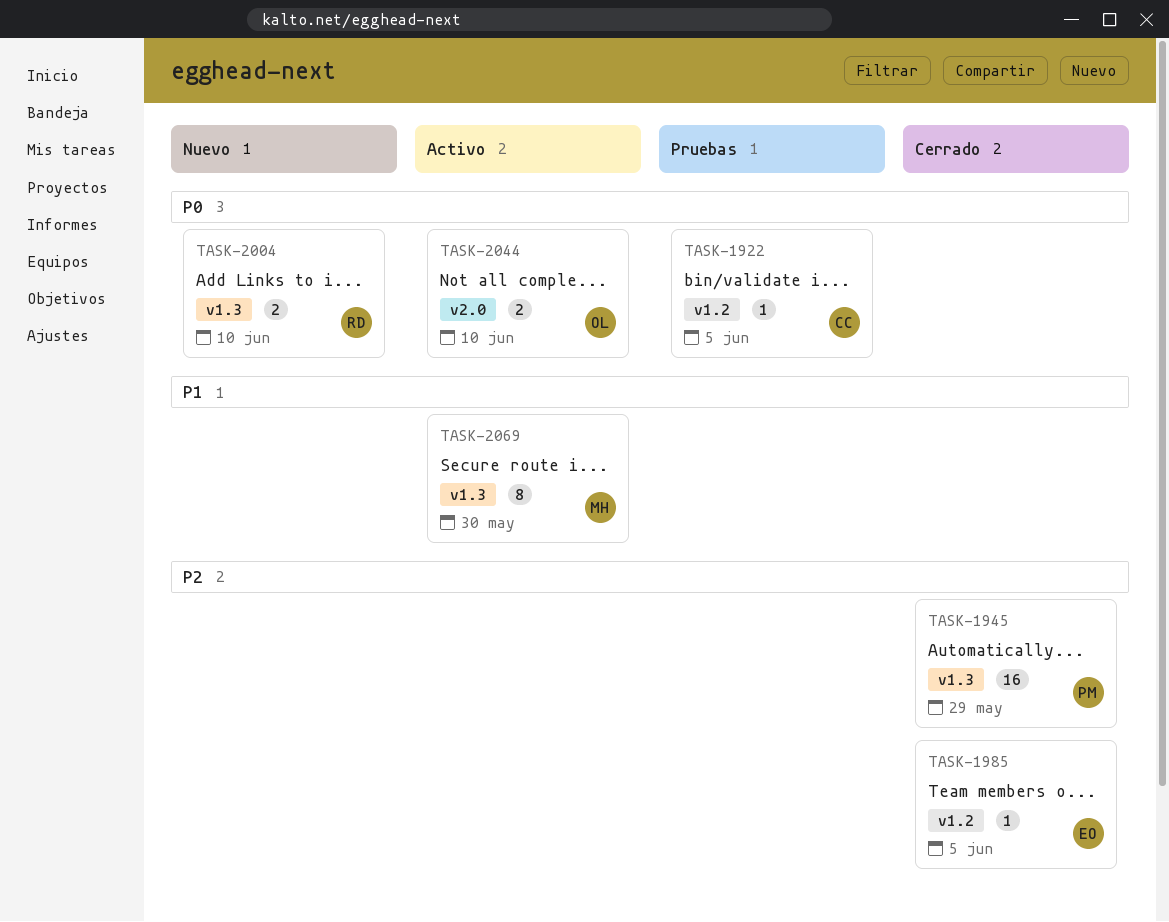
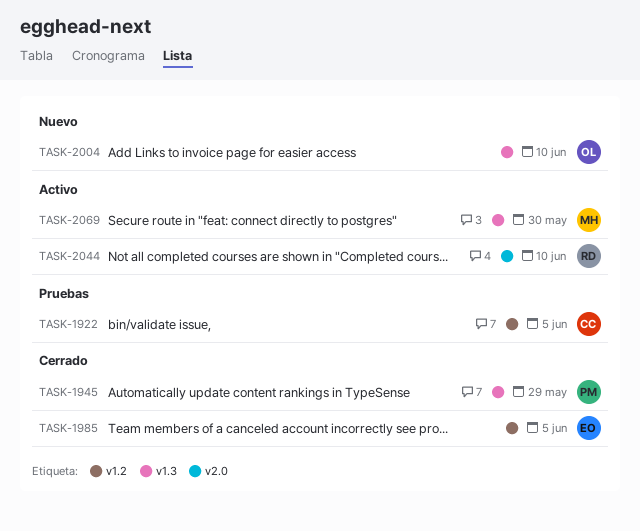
TASK-2004, owner: RD -> OL
TASK-2044, owner: OL -> RD

